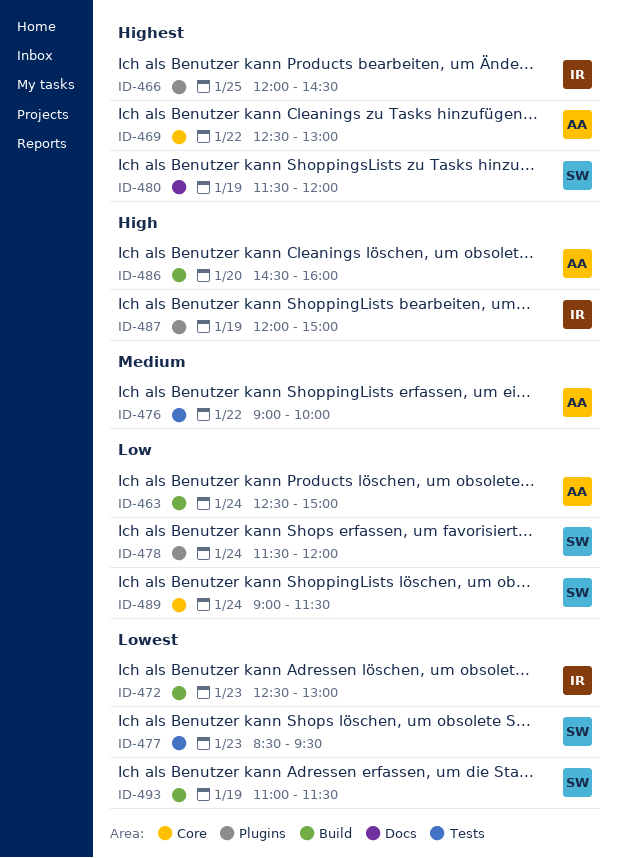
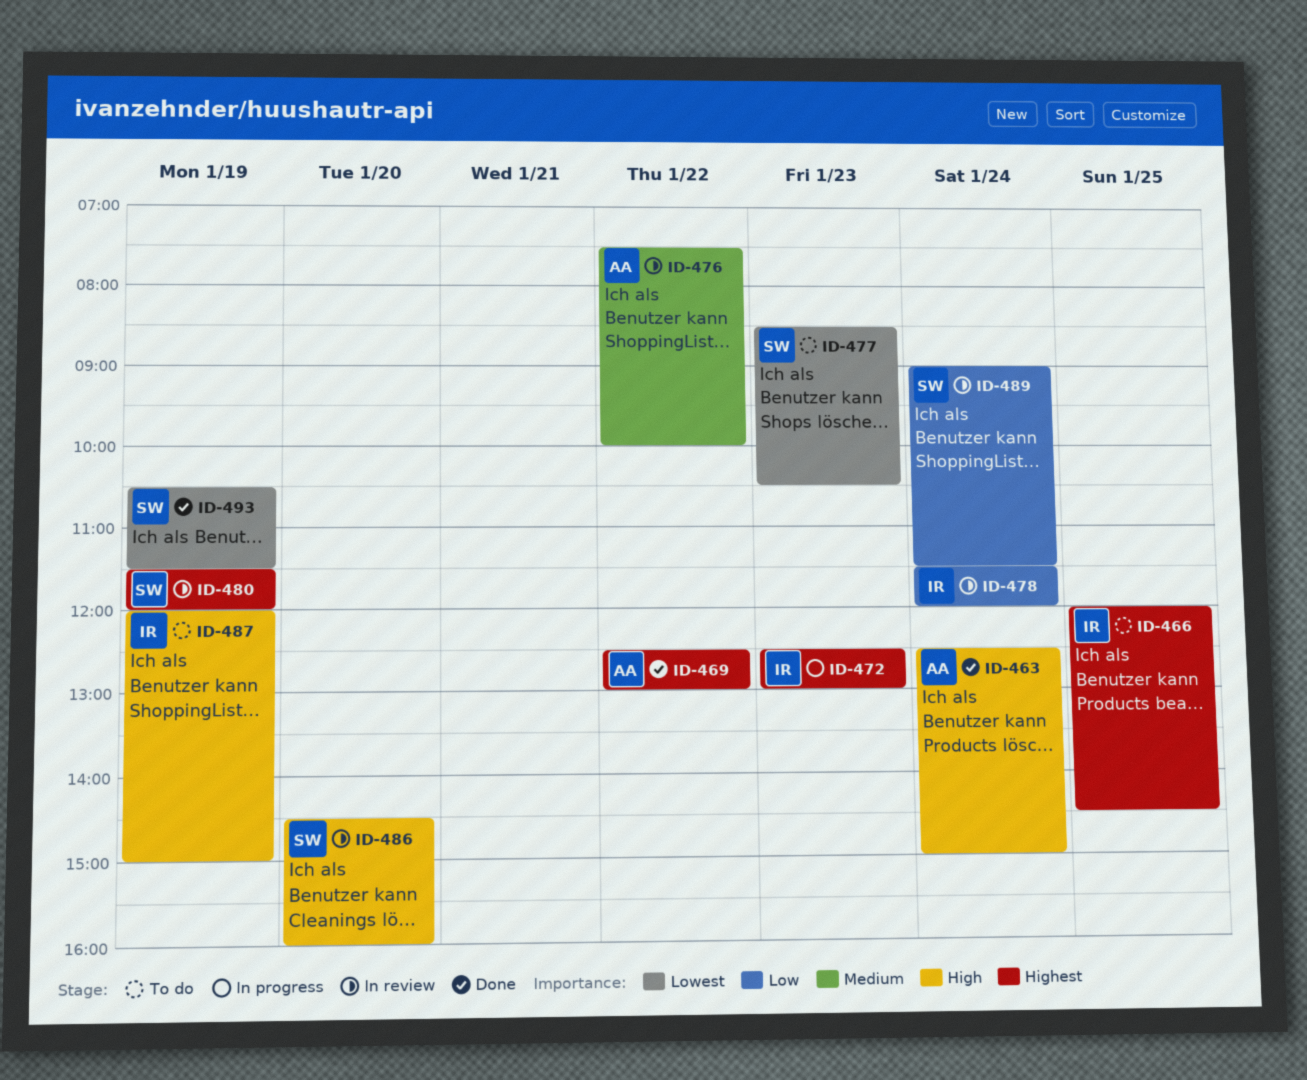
ID-463, priority: Low -> High
ID-472, priority: Lowest -> Highest
ID-476, begins: 09:00 -> 07:30
ID-477, ends: 09:30 -> 10:30
ID-478, owner: SW -> IR
ID-486, owner: AA -> SW
ID-493, begins: 11:00 -> 10:30

